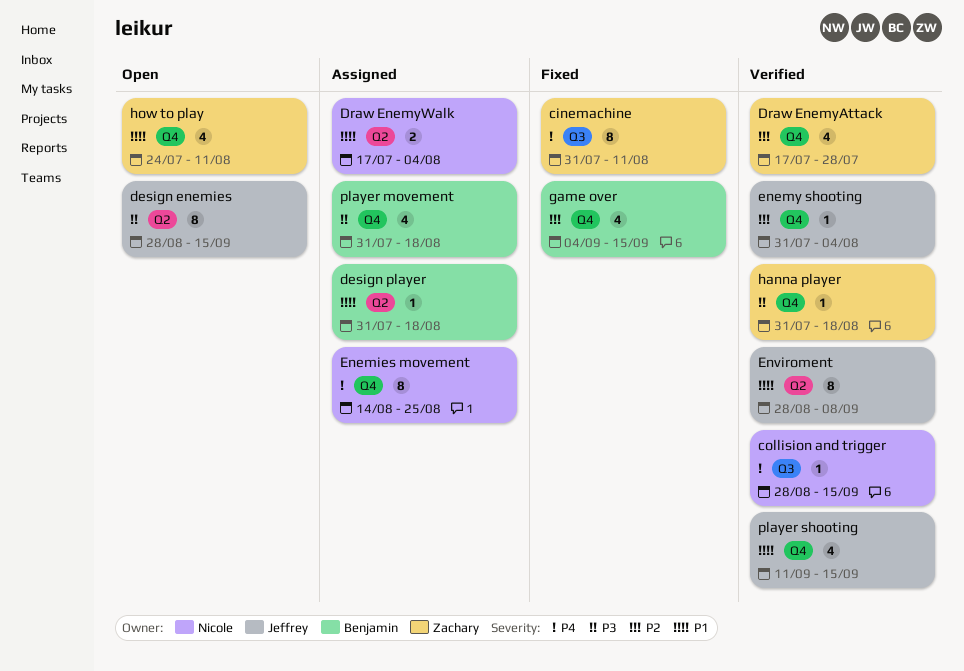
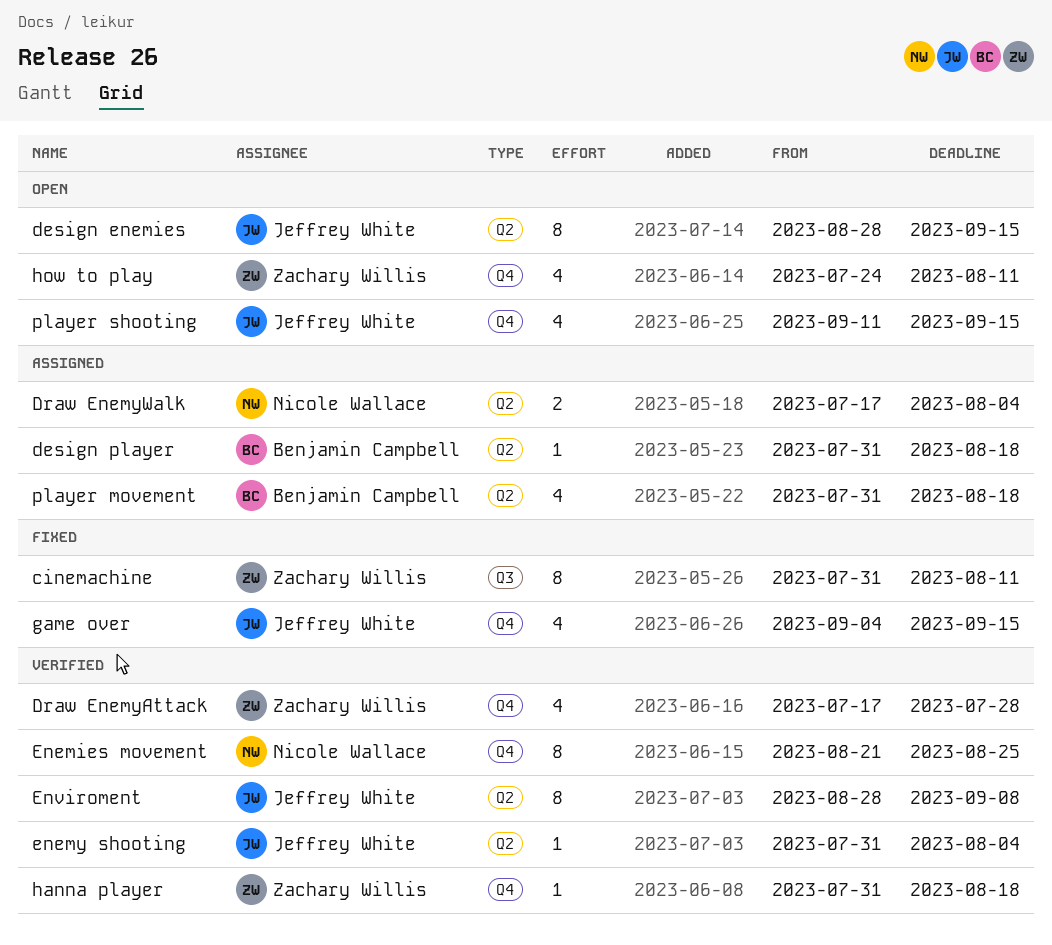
collision and trigger: present -> none
Enemies movement, status: Assigned -> Verified
Enemies movement, start: Aug 14 -> Aug 21
enemy shooting, label: Q4 -> Q2
game over, owner: Benjamin Campbell -> Jeffrey White
player movement, label: Q4 -> Q2
player shooting, status: Verified -> Open

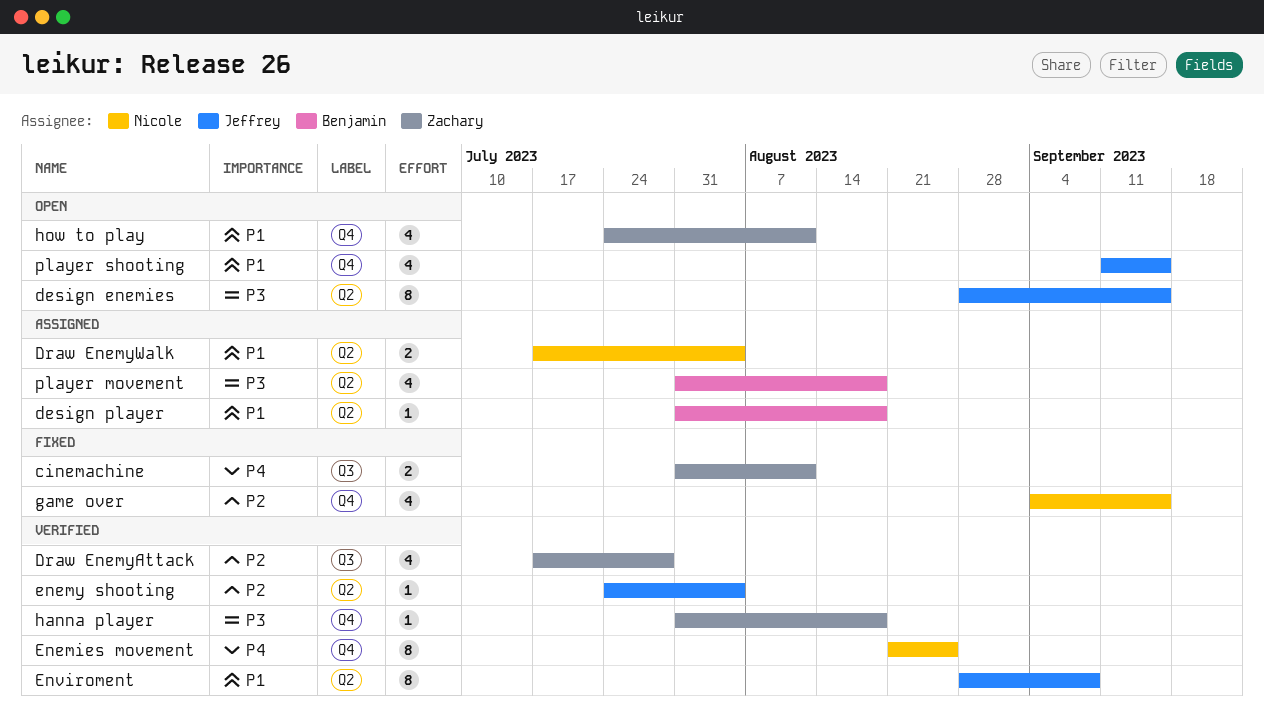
cinemachine, estimate: 8 -> 2
Draw EnemyAttack, label: Q4 -> Q3
enemy shooting, start: Jul 31 -> Jul 24
game over, owner: Jeffrey White -> Nicole Wallace

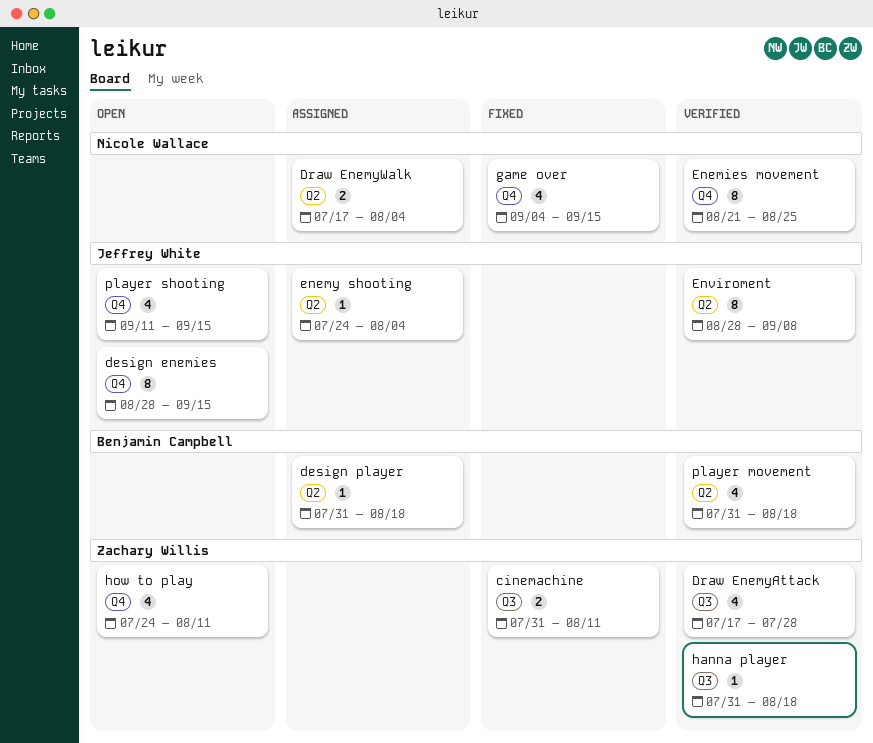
design enemies, label: Q2 -> Q4
enemy shooting, status: Verified -> Assigned
hanna player, label: Q4 -> Q3
player movement, status: Assigned -> Verified

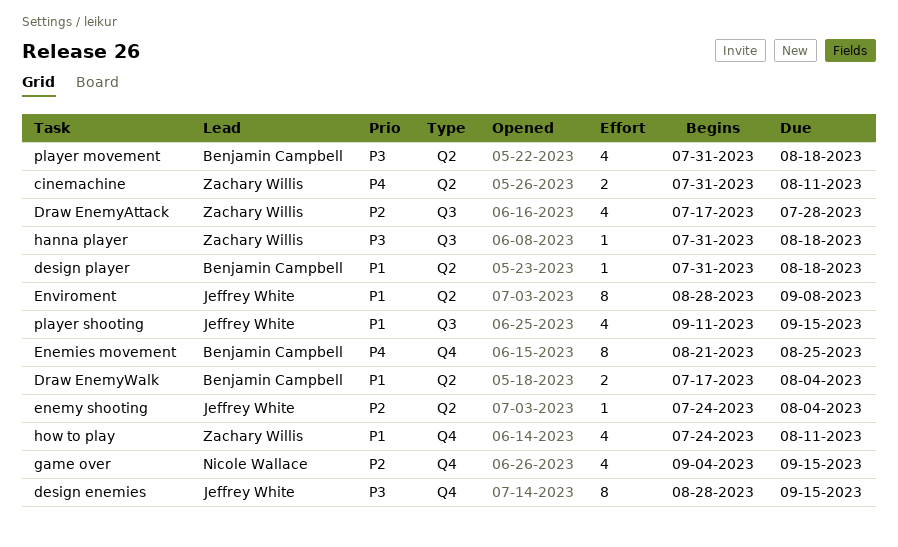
cinemachine, label: Q3 -> Q2
Draw EnemyWalk, owner: Nicole Wallace -> Benjamin Campbell
Enemies movement, owner: Nicole Wallace -> Benjamin Campbell
player shooting, label: Q4 -> Q3

